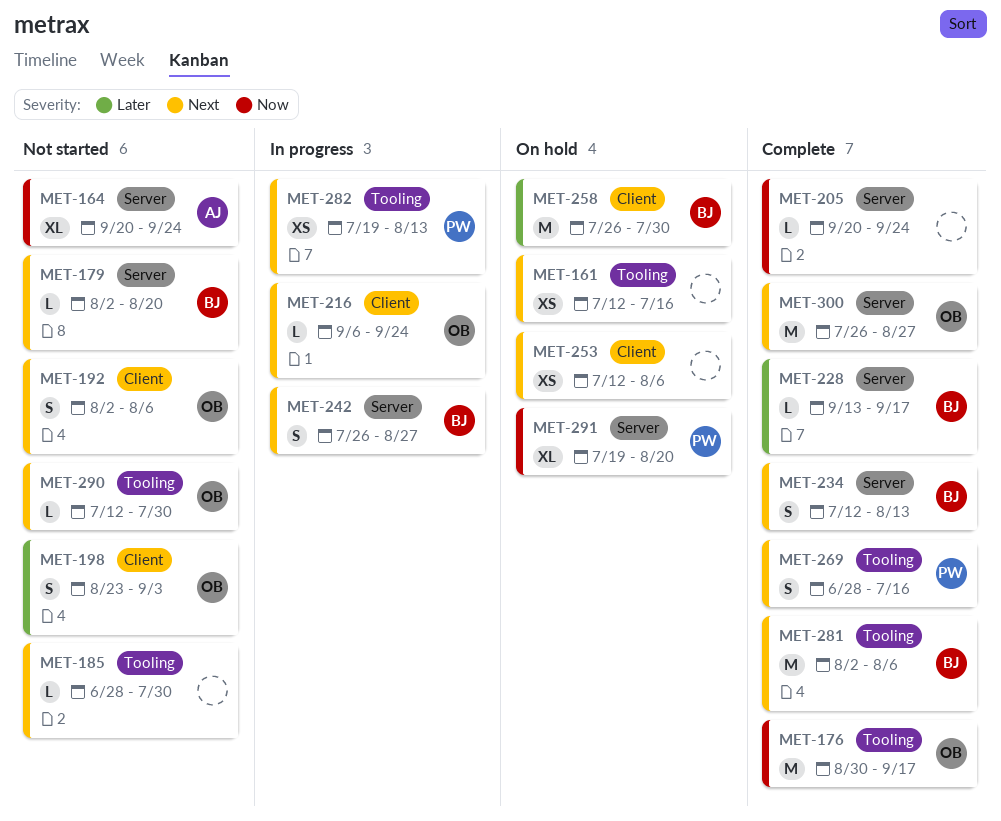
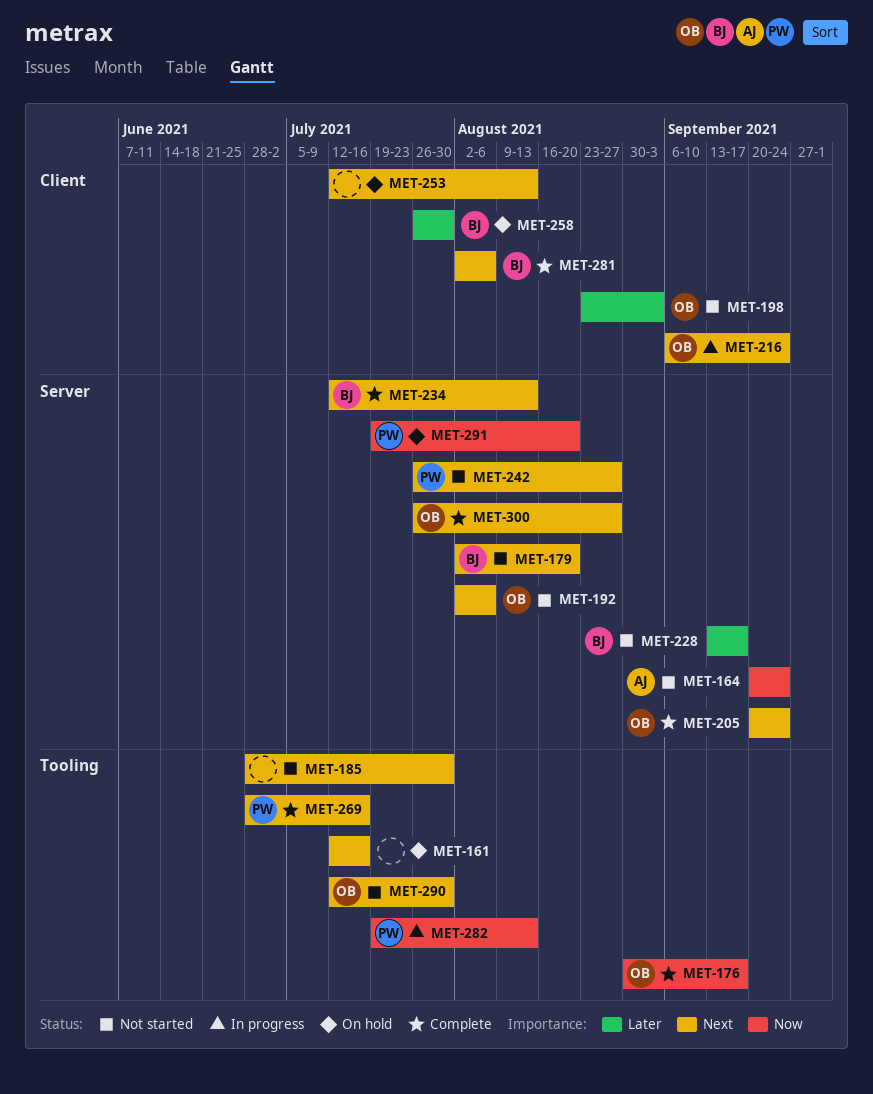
MET-192, label: Client -> Server
MET-205, owner: none -> OB
MET-205, priority: Now -> Next
MET-228, status: Complete -> Not started
MET-242, status: In progress -> Not started
MET-242, owner: BJ -> PW
MET-253, due: Aug 6 -> Aug 13
MET-281, label: Tooling -> Client
MET-282, priority: Next -> Now

